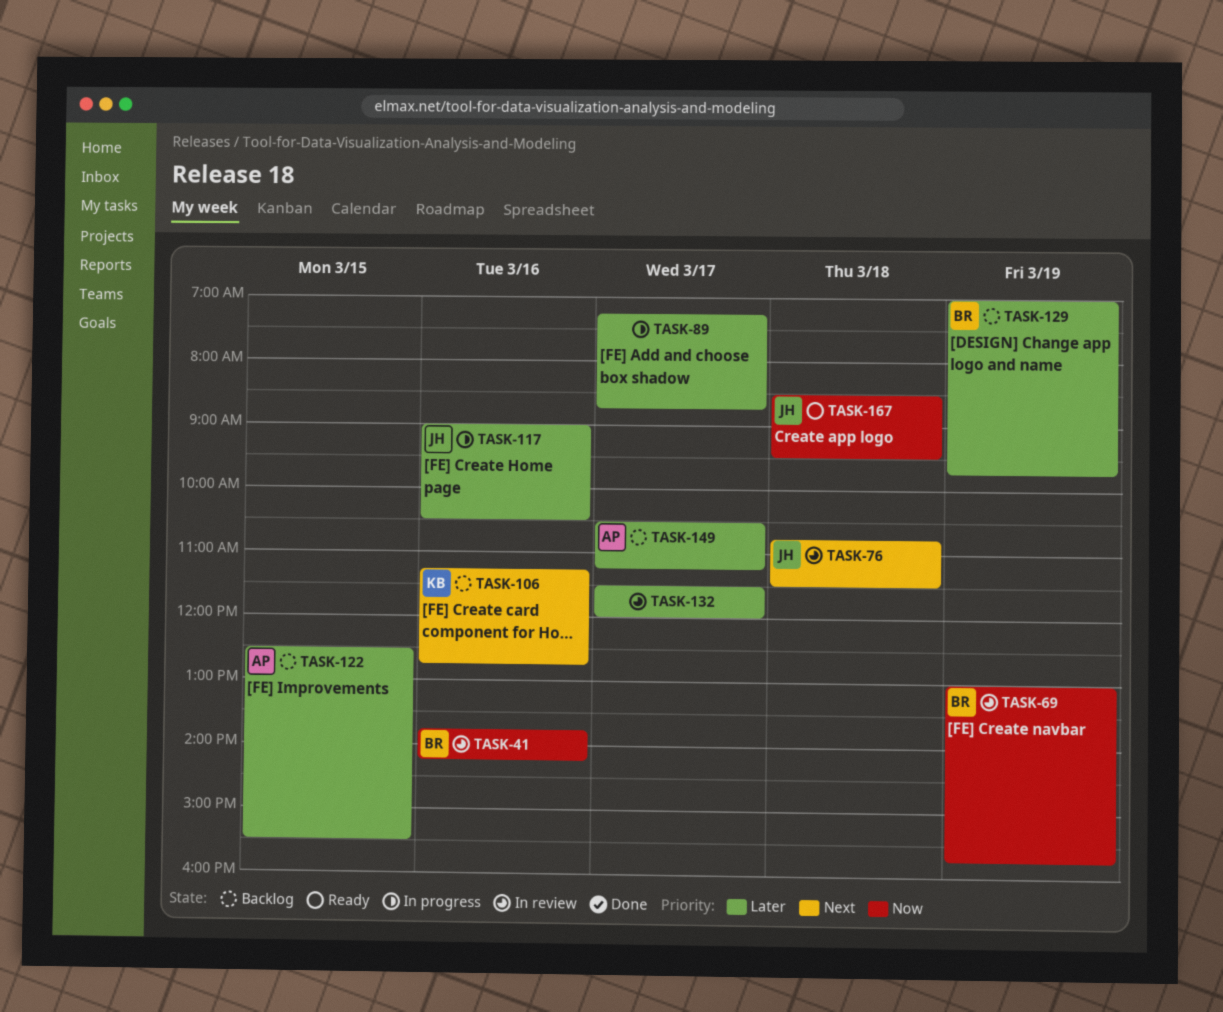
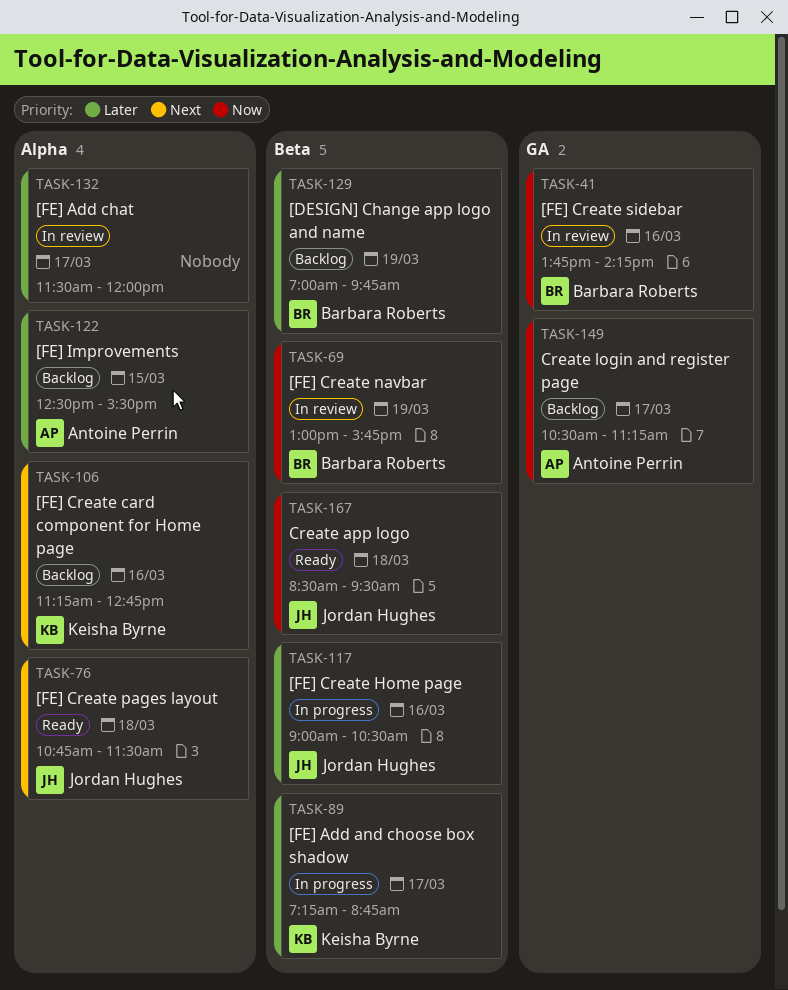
TASK-76, status: In review -> Ready
TASK-89, owner: none -> Keisha Byrne
TASK-149, priority: Later -> Now

